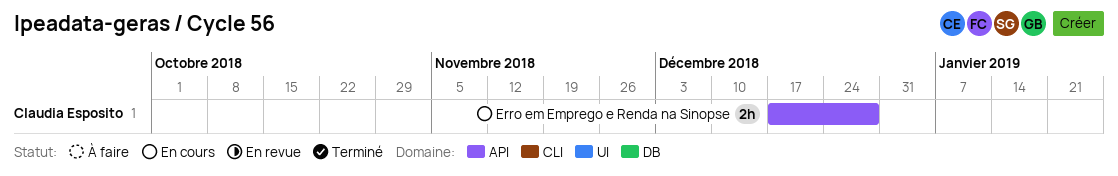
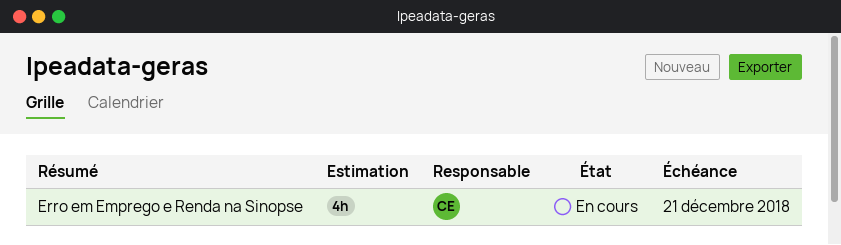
Erro em Emprego e Renda na Sinopse, estimate: 2h -> 4h
Erro em Emprego e Renda na Sinopse, due: Dec 28 -> Dec 21

